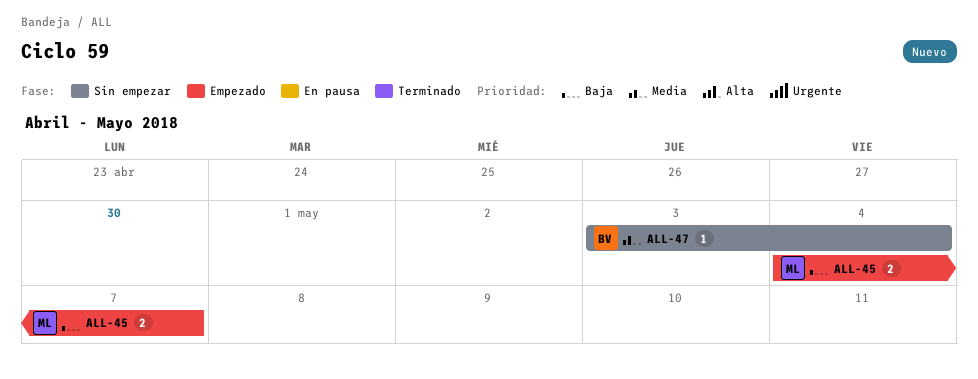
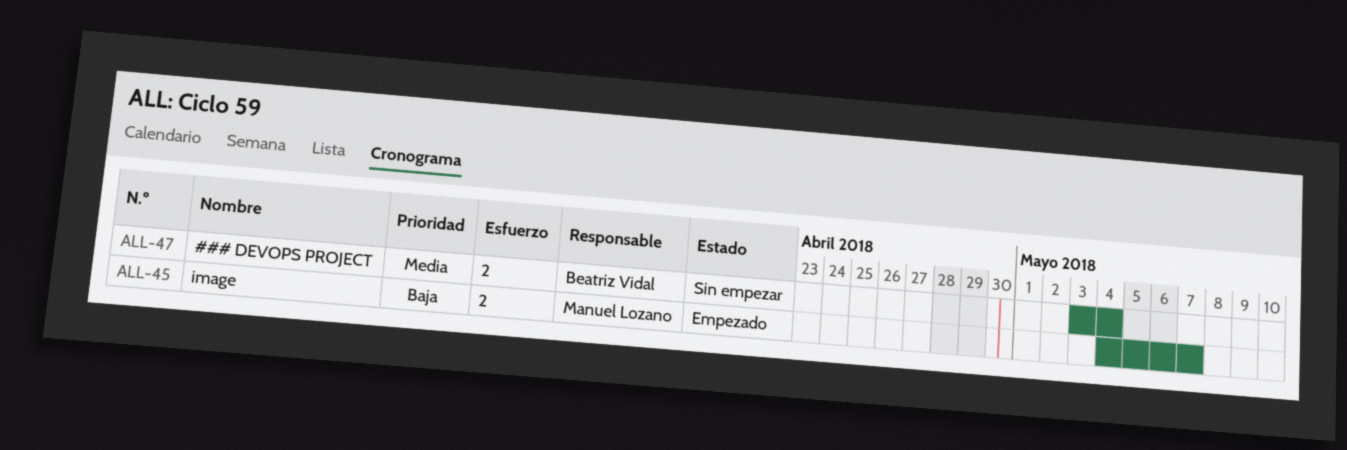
ALL-47, estimate: 1 -> 2

